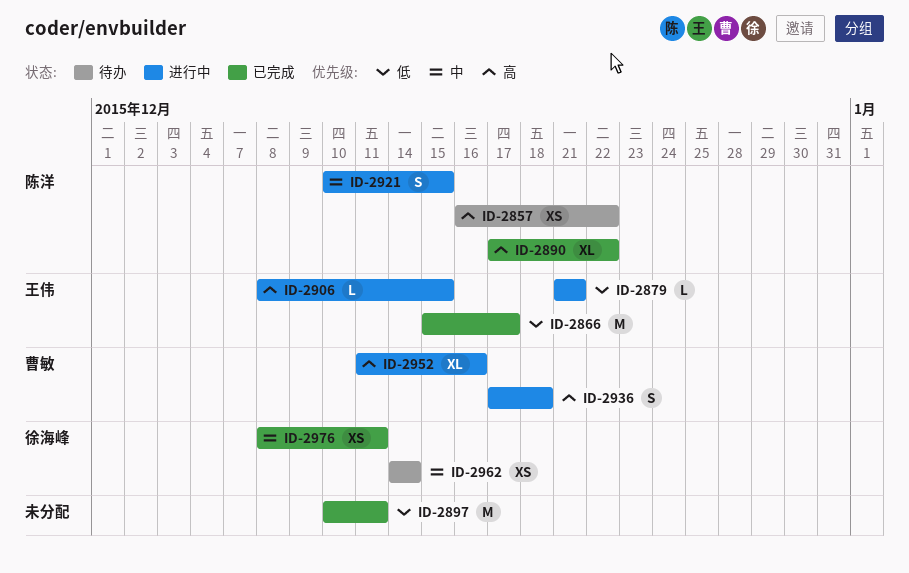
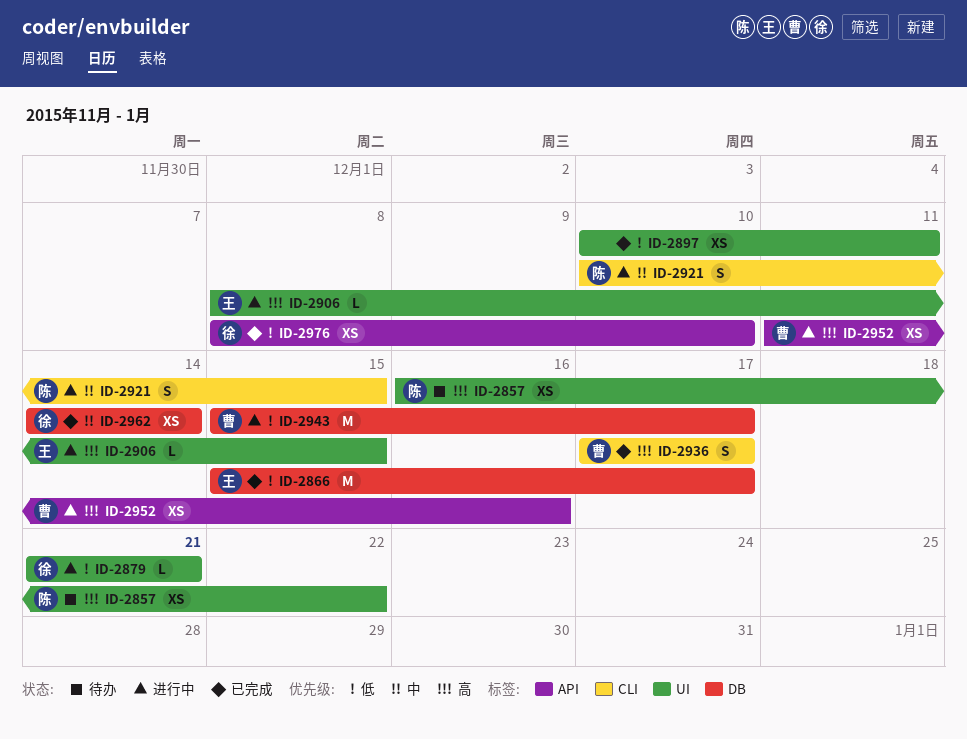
ID-2879, owner: 王伟 -> 徐海峰
ID-2890: present -> none
ID-2897, estimate: M -> XS
ID-2936, status: 进行中 -> 已完成
ID-2936, due: Dec 18 -> Dec 17
ID-2943: none -> present
ID-2952, estimate: XL -> XS
ID-2962, status: 待办 -> 已完成
ID-2976, priority: 中 -> 低
ID-2976, due: Dec 11 -> Dec 10

